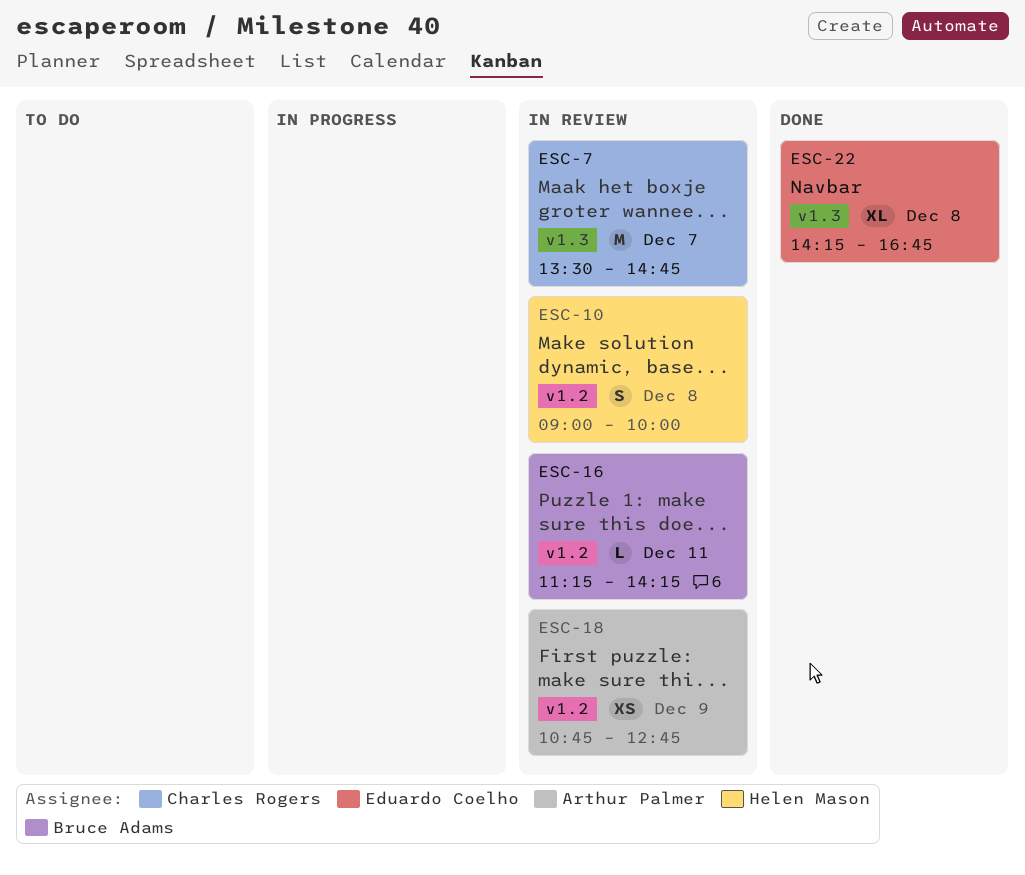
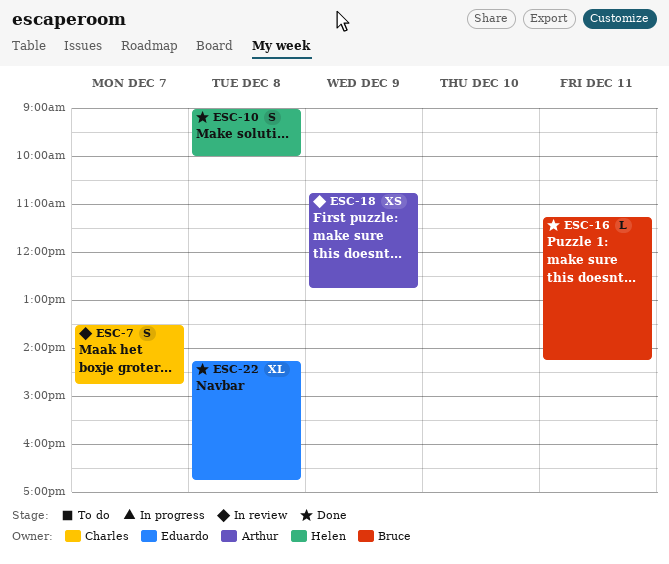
ESC-7, estimate: M -> S
ESC-10, status: In review -> Done
ESC-16, status: In review -> Done

